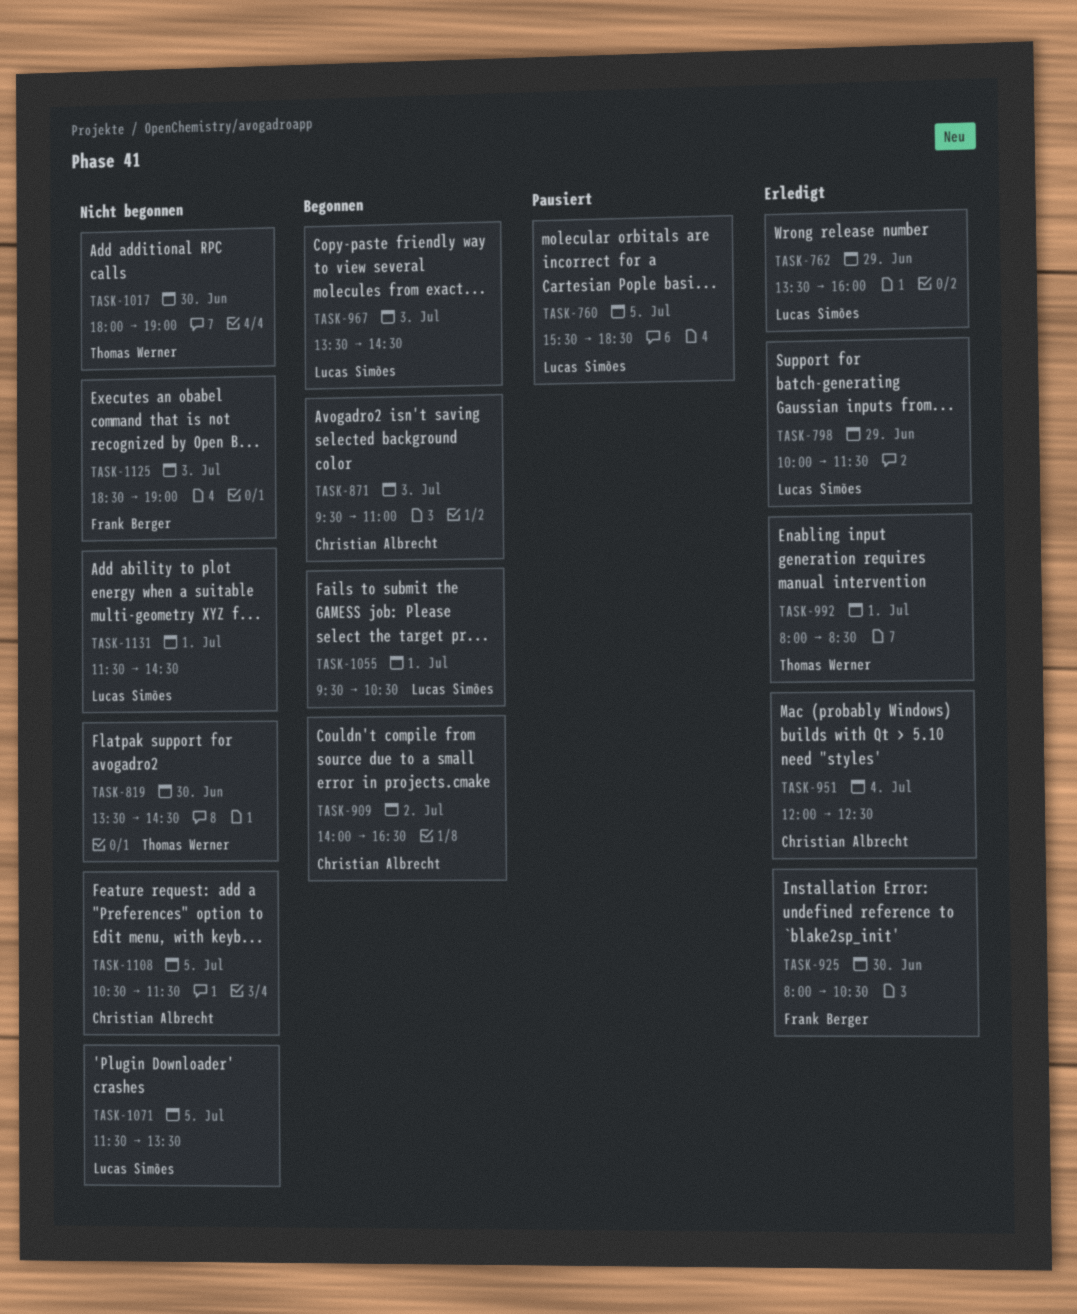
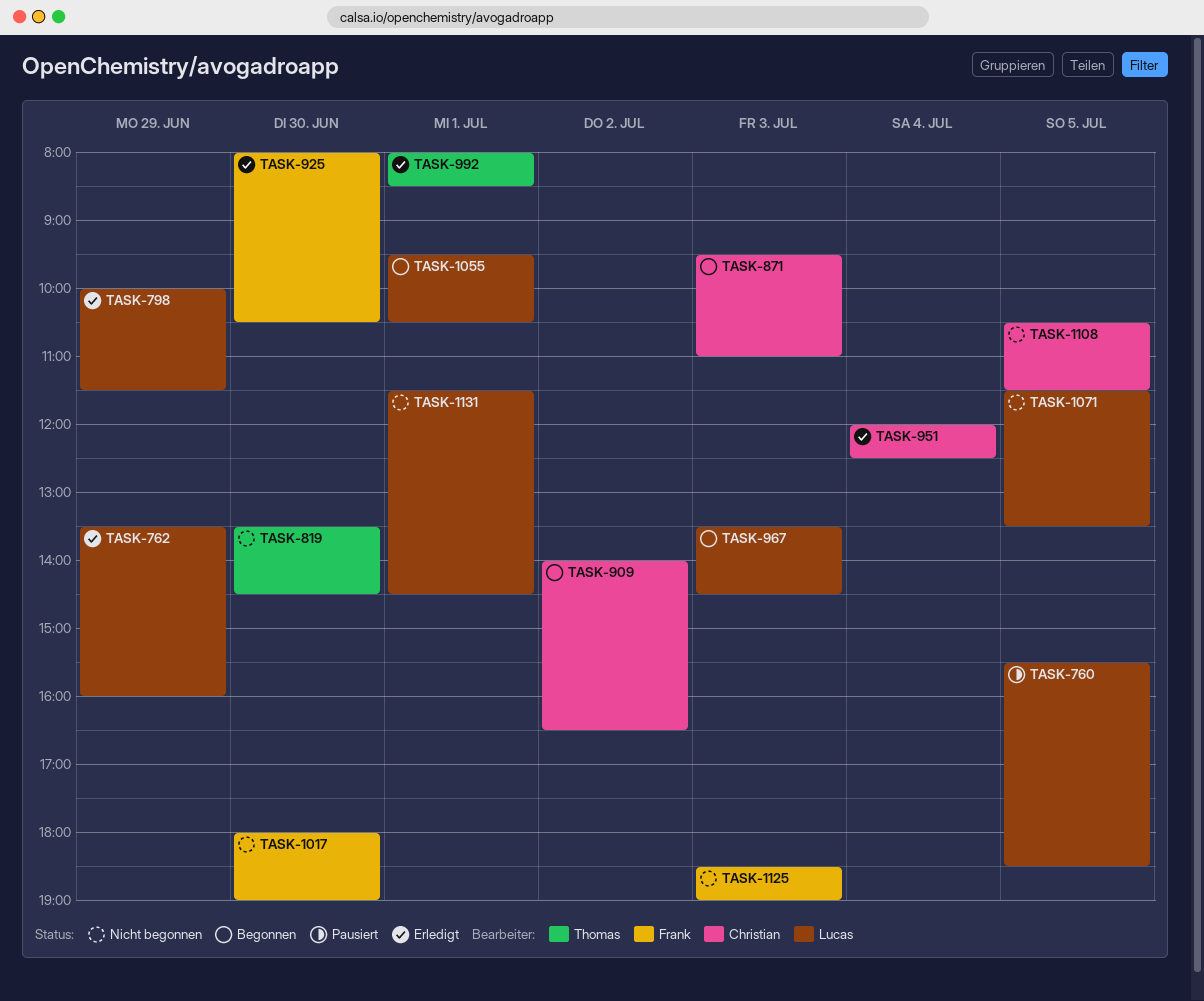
TASK-1017, owner: Thomas Werner -> Frank Berger

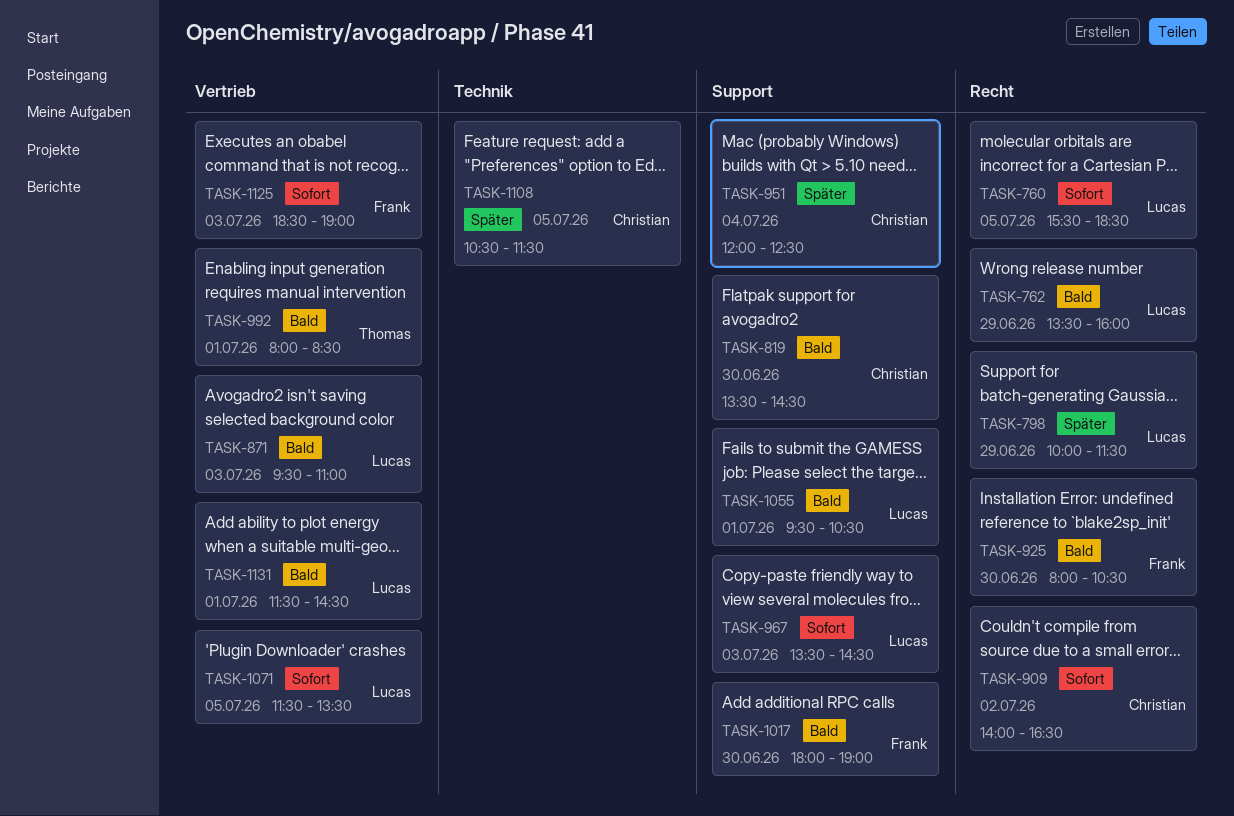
TASK-819, owner: Thomas -> Christian
TASK-871, owner: Christian -> Lucas

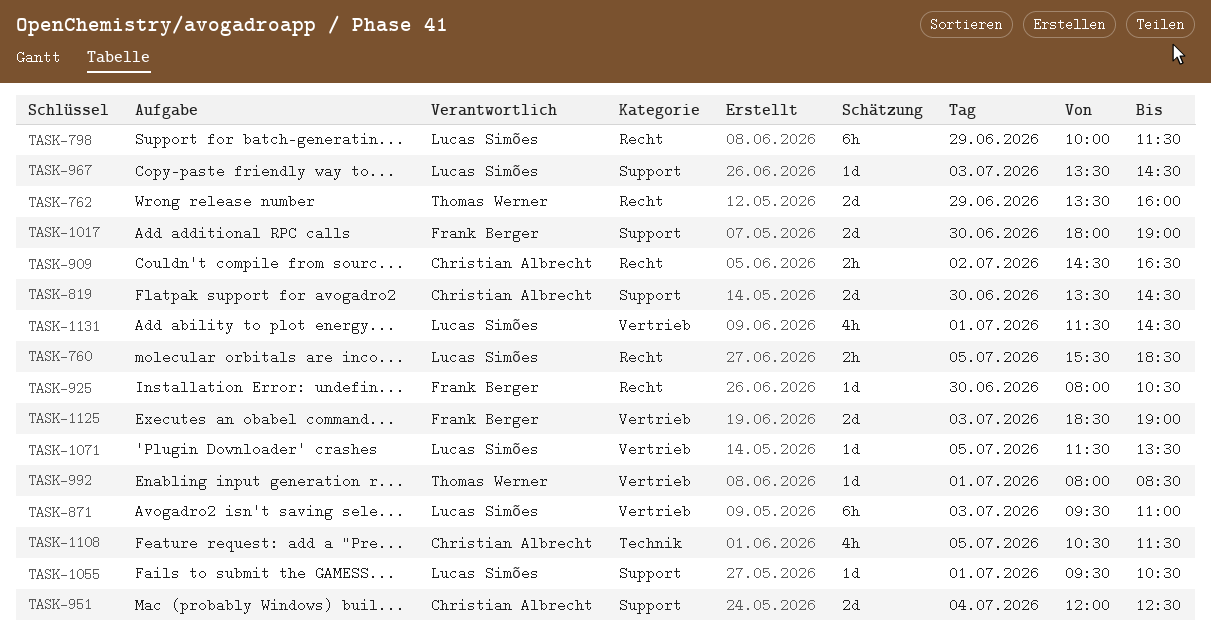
TASK-762, owner: Lucas Simões -> Thomas Werner
TASK-909, begins: 14:00 -> 14:30

